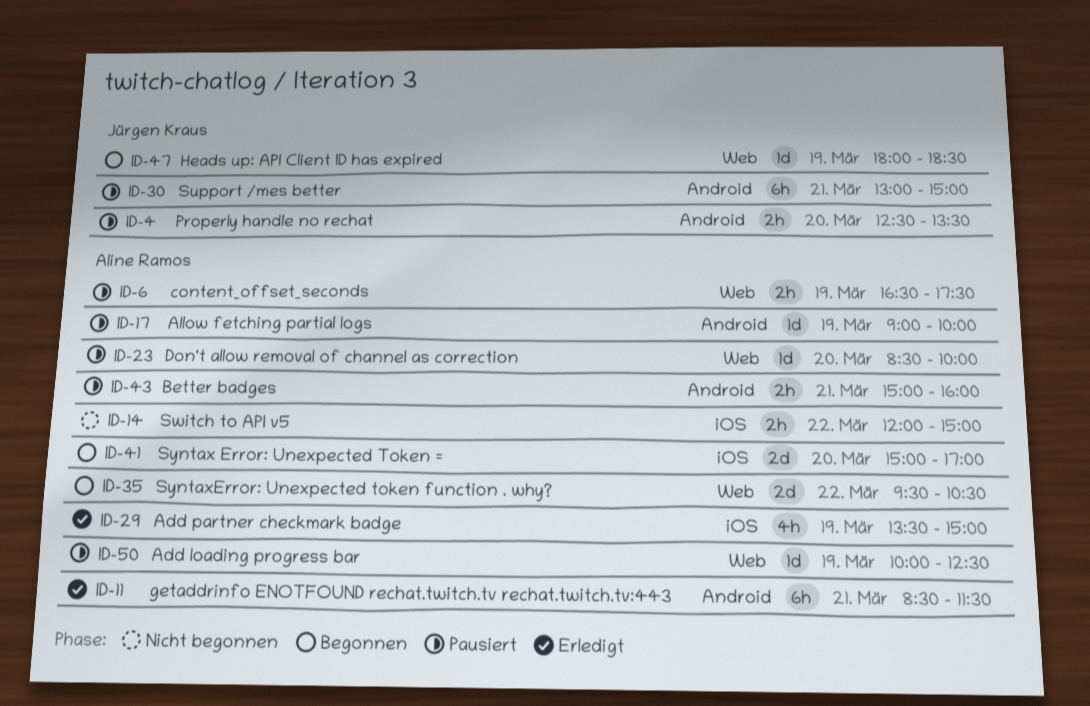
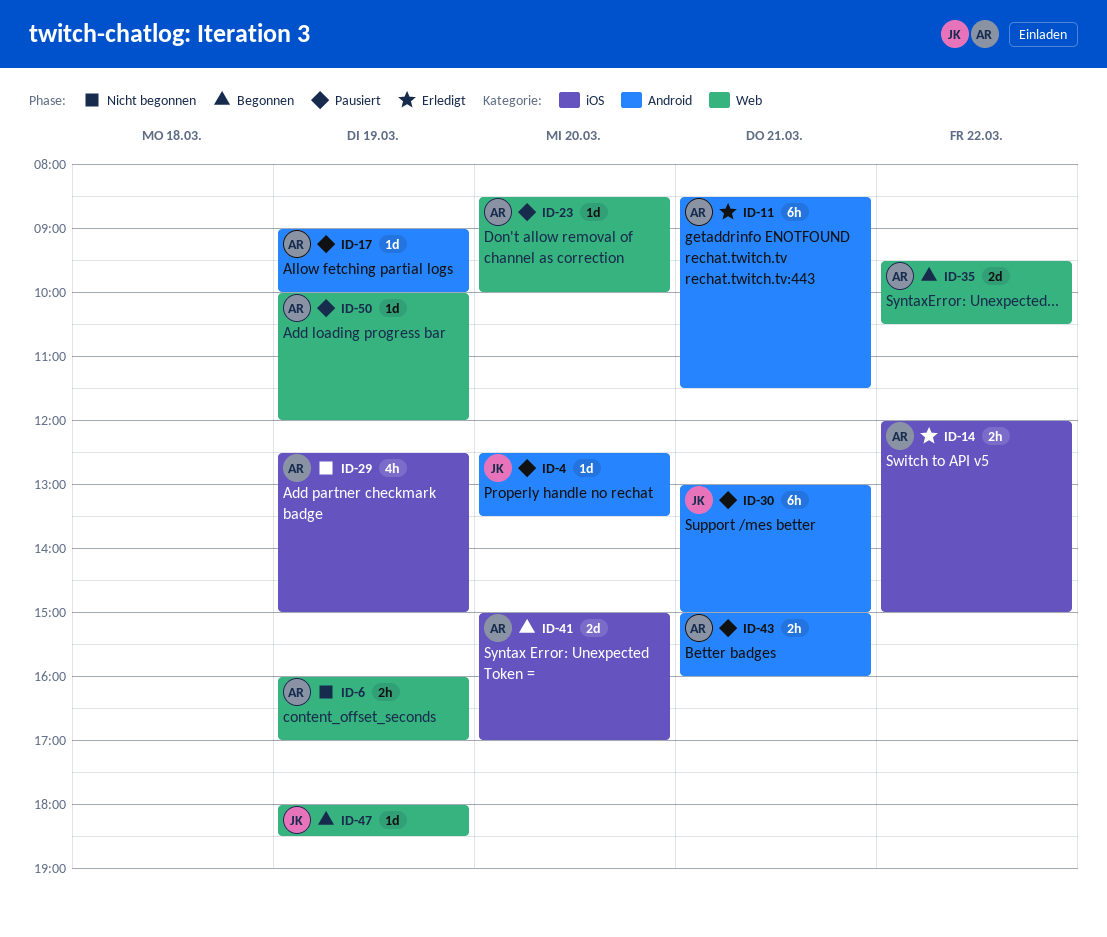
ID-4, estimate: 2h -> 1d
ID-6, status: Pausiert -> Nicht begonnen
ID-6, begins: 16:30 -> 16:00
ID-6, ends: 17:30 -> 17:00
ID-14, status: Nicht begonnen -> Erledigt
ID-29, status: Erledigt -> Nicht begonnen
ID-29, begins: 13:30 -> 12:30
ID-50, ends: 12:30 -> 12:00

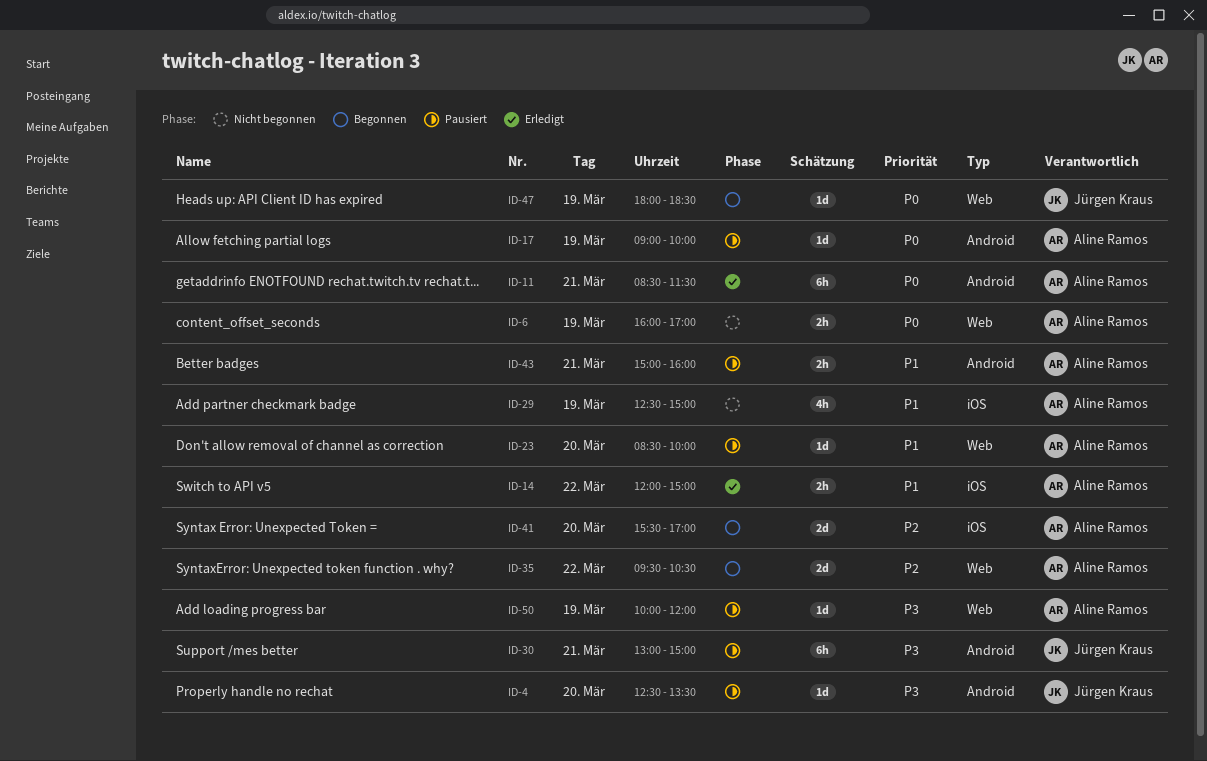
ID-41, begins: 15:00 -> 15:30

